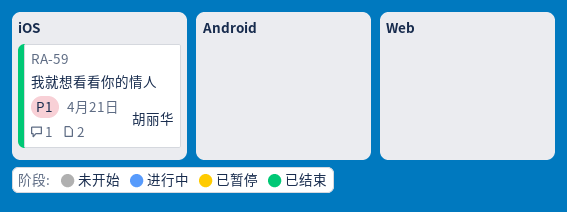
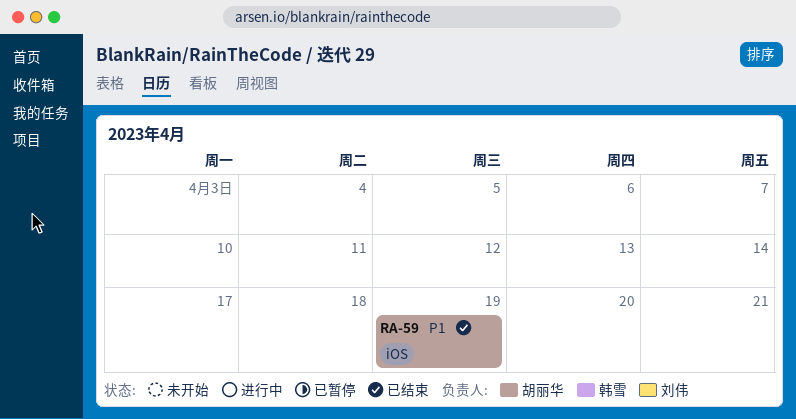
RA-59, due: Apr 21 -> Apr 19

